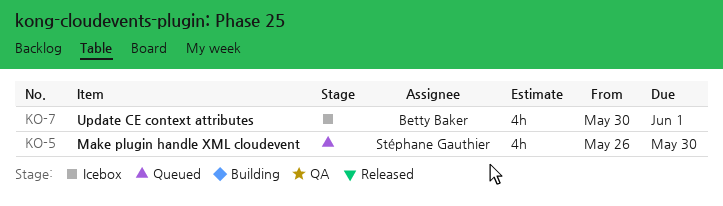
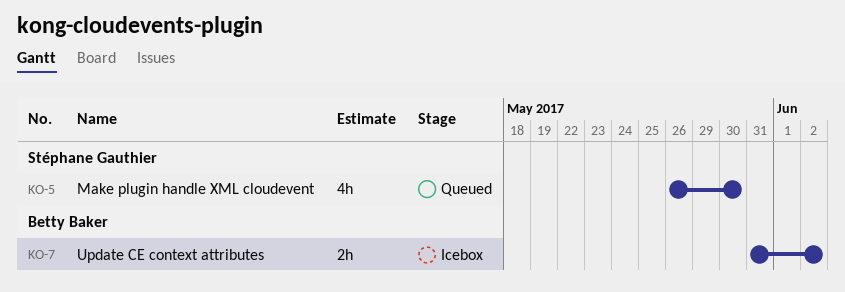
KO-7, estimate: 4h -> 2h
KO-7, start: May 30 -> May 31
KO-7, due: Jun 1 -> Jun 2

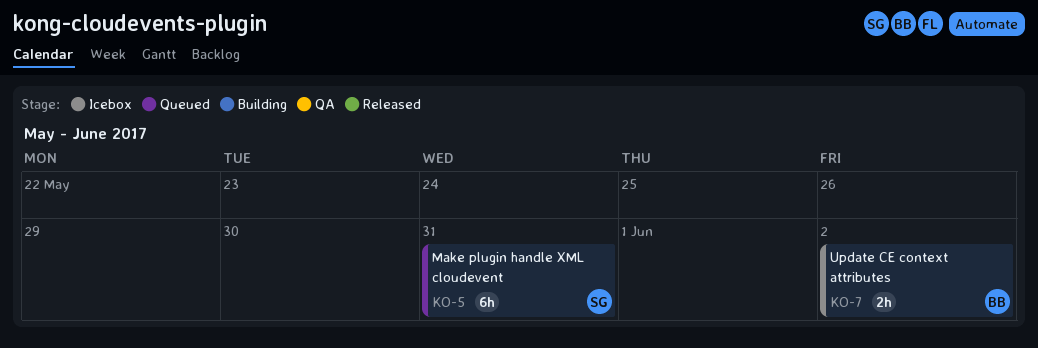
KO-5, estimate: 4h -> 6h
KO-5, due: May 30 -> May 31

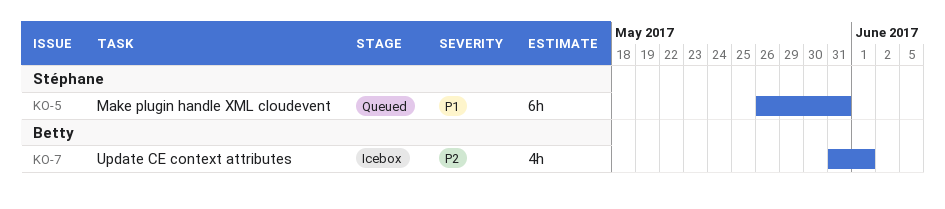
KO-7, estimate: 2h -> 4h
KO-7, due: Jun 2 -> Jun 1

